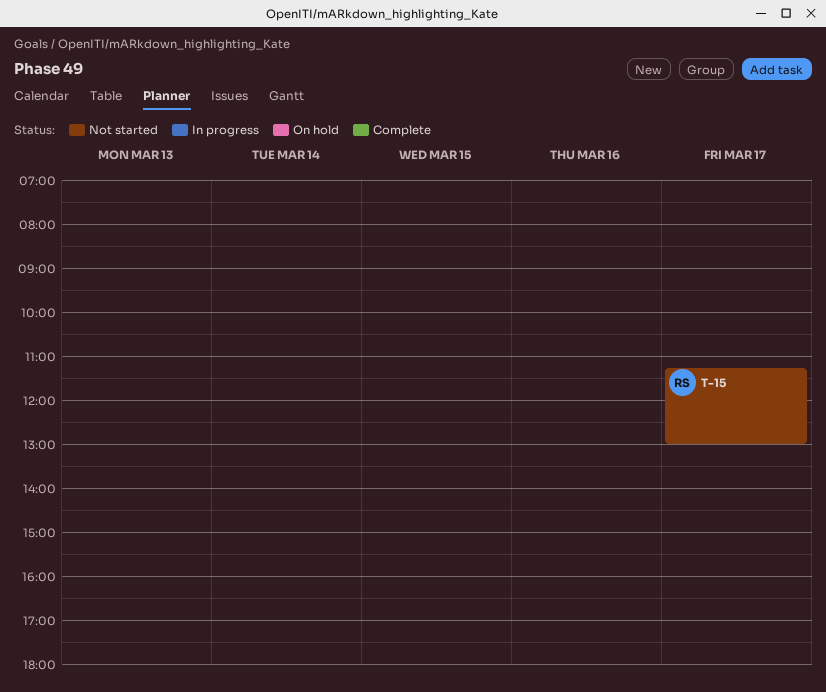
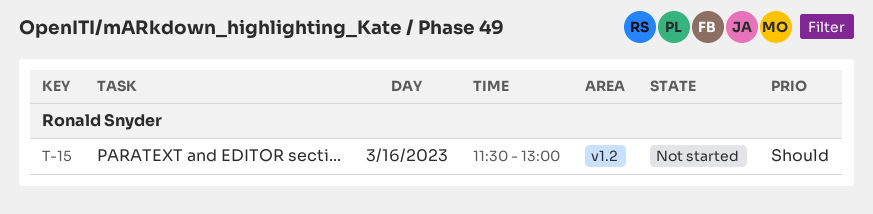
T-15, day: Mar 17 -> Mar 16
T-15, begins: 11:15 -> 11:30

